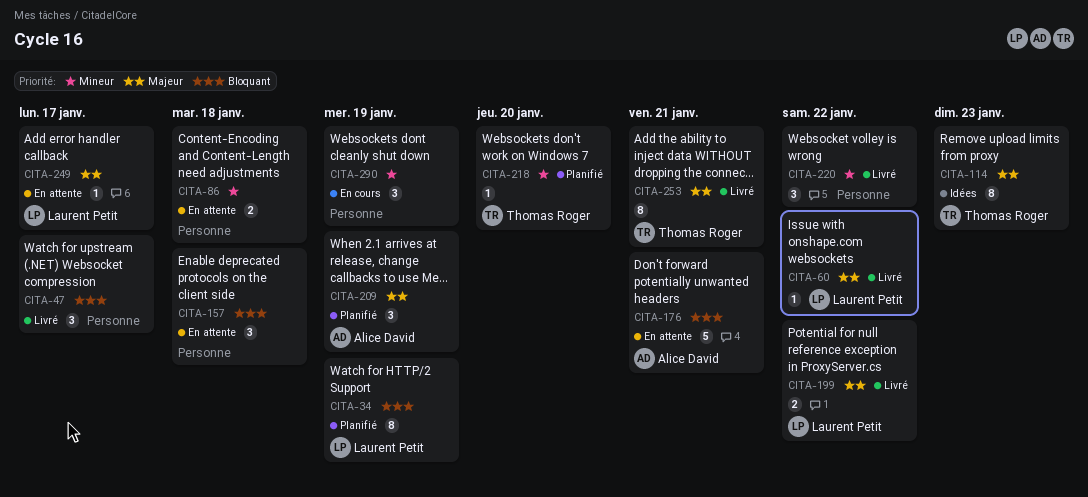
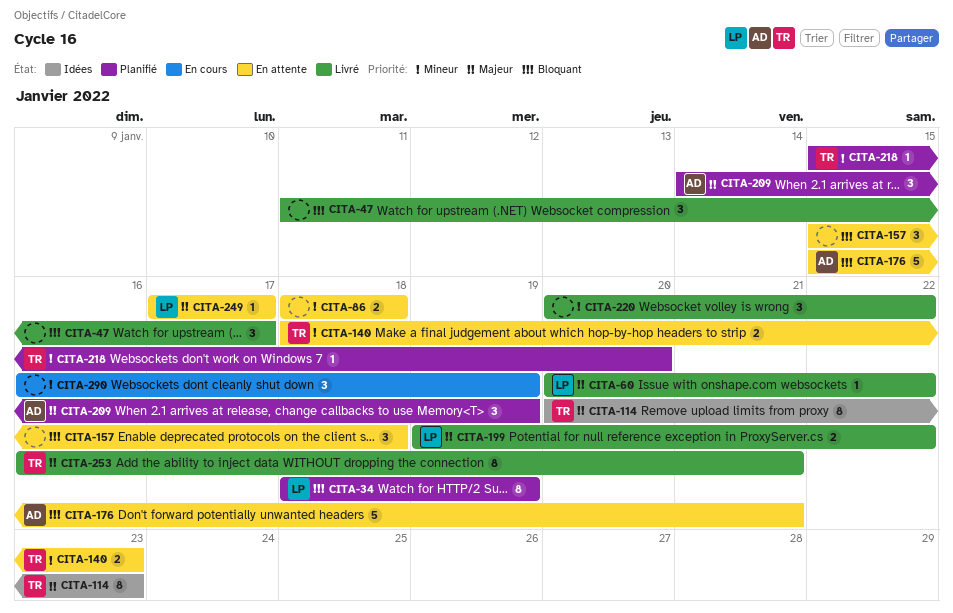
CITA-140: none -> present

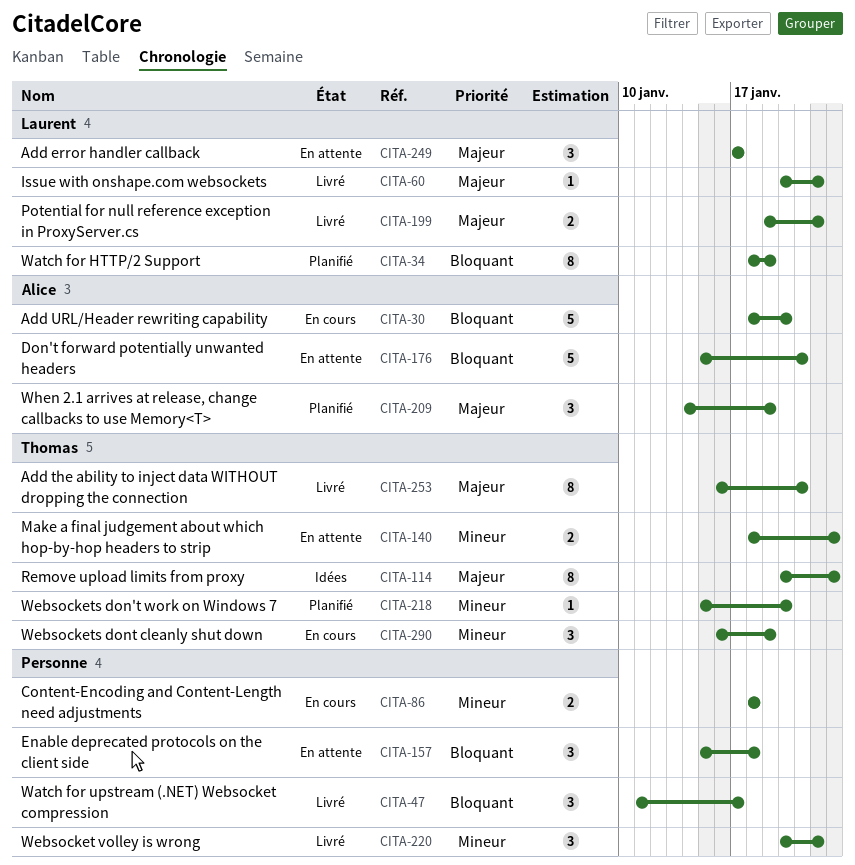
CITA-30: none -> present
CITA-86, status: En attente -> En cours
CITA-249, estimate: 1 -> 3
CITA-290, owner: none -> Thomas

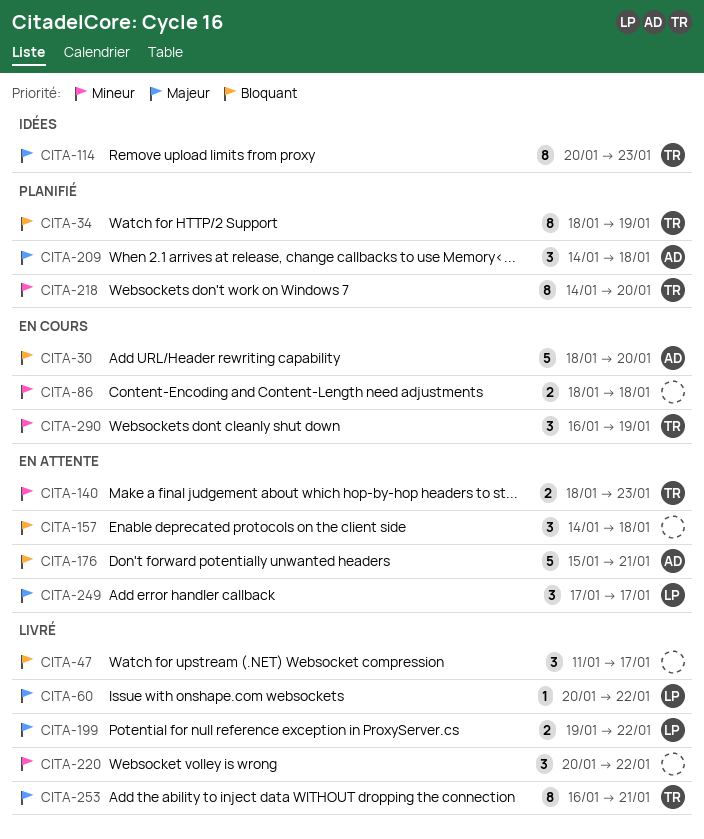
CITA-34, owner: Laurent -> Thomas
CITA-157, start: Jan 15 -> Jan 14
CITA-209, due: Jan 19 -> Jan 18
CITA-218, estimate: 1 -> 8
CITA-218, start: Jan 15 -> Jan 14

